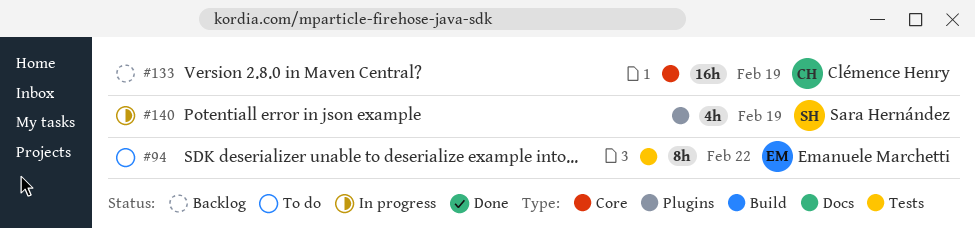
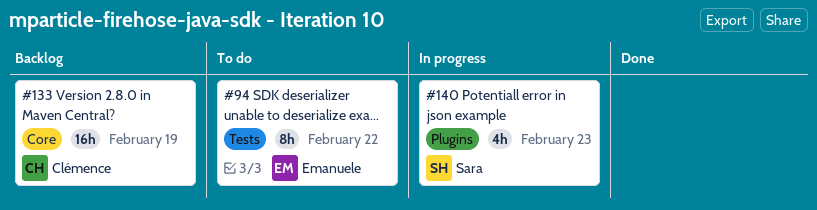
#140, due: Feb 19 -> Feb 23

